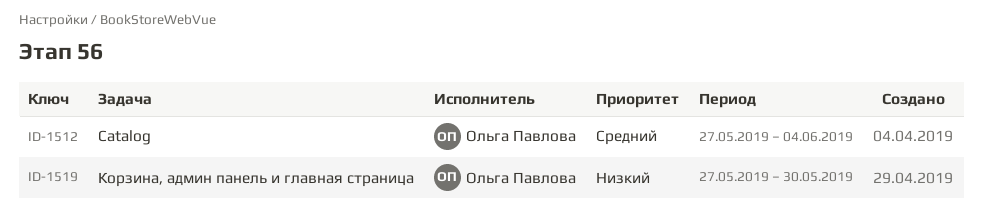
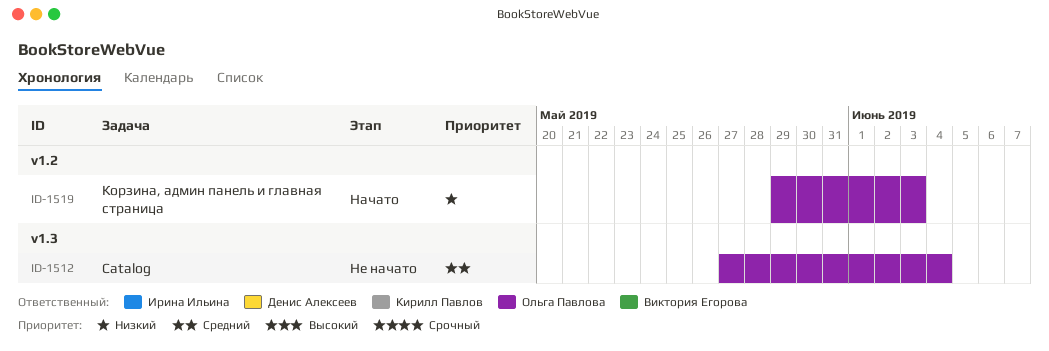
ID-1519, start: May 27 -> May 29
ID-1519, due: May 30 -> Jun 3

